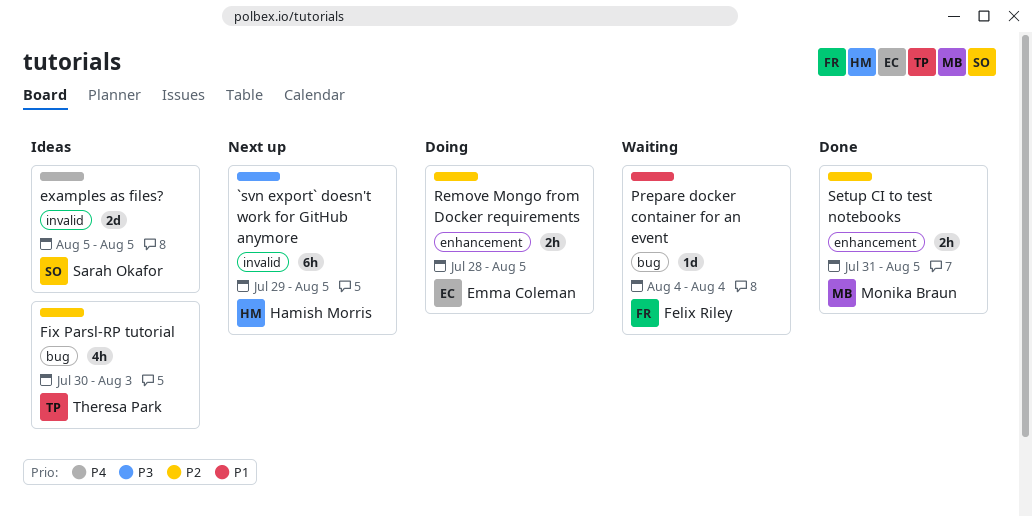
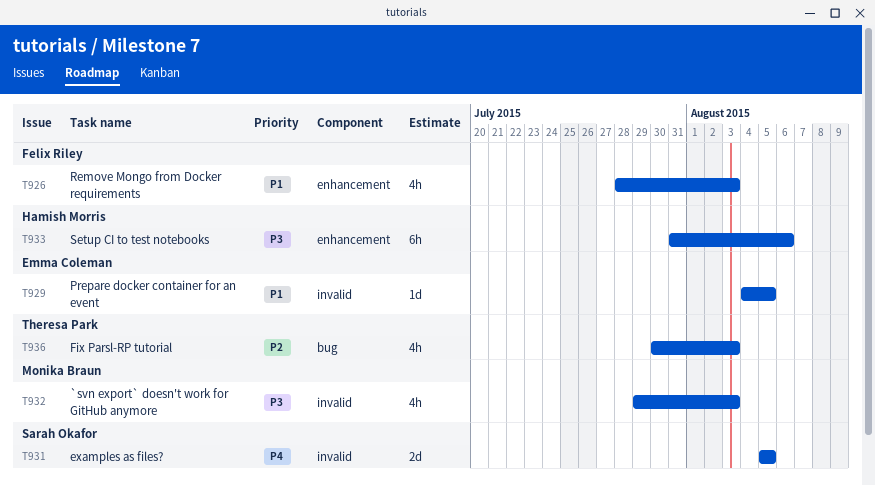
`svn export` doesn't work for GitHub anymore, owner: Hamish Morris -> Monika Braun
`svn export` doesn't work for GitHub anymore, estimate: 6h -> 4h
`svn export` doesn't work for GitHub anymore, due: Aug 5 -> Aug 3
Prepare docker container for an event, owner: Felix Riley -> Emma Coleman
Prepare docker container for an event, label: bug -> invalid
Prepare docker container for an event, due: Aug 4 -> Aug 5
Remove Mongo from Docker requirements, owner: Emma Coleman -> Felix Riley
Remove Mongo from Docker requirements, priority: P2 -> P1
Remove Mongo from Docker requirements, estimate: 2h -> 4h
Remove Mongo from Docker requirements, due: Aug 5 -> Aug 3
Setup CI to test notebooks, owner: Monika Braun -> Hamish Morris
Setup CI to test notebooks, priority: P2 -> P3
Setup CI to test notebooks, estimate: 2h -> 6h
Setup CI to test notebooks, due: Aug 5 -> Aug 6

